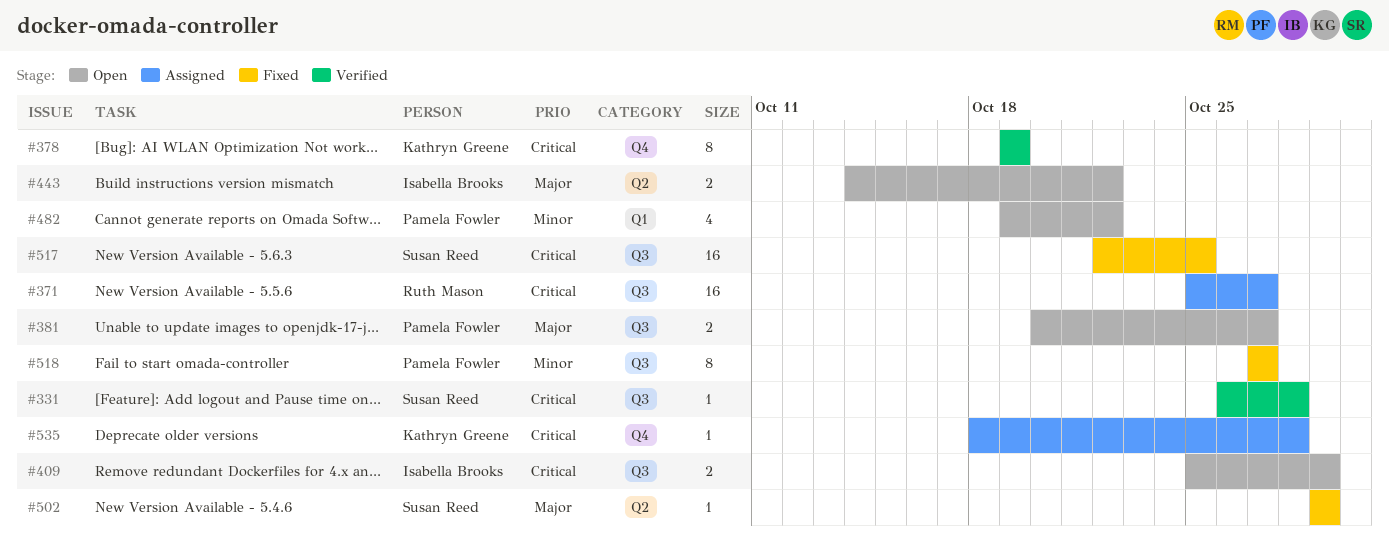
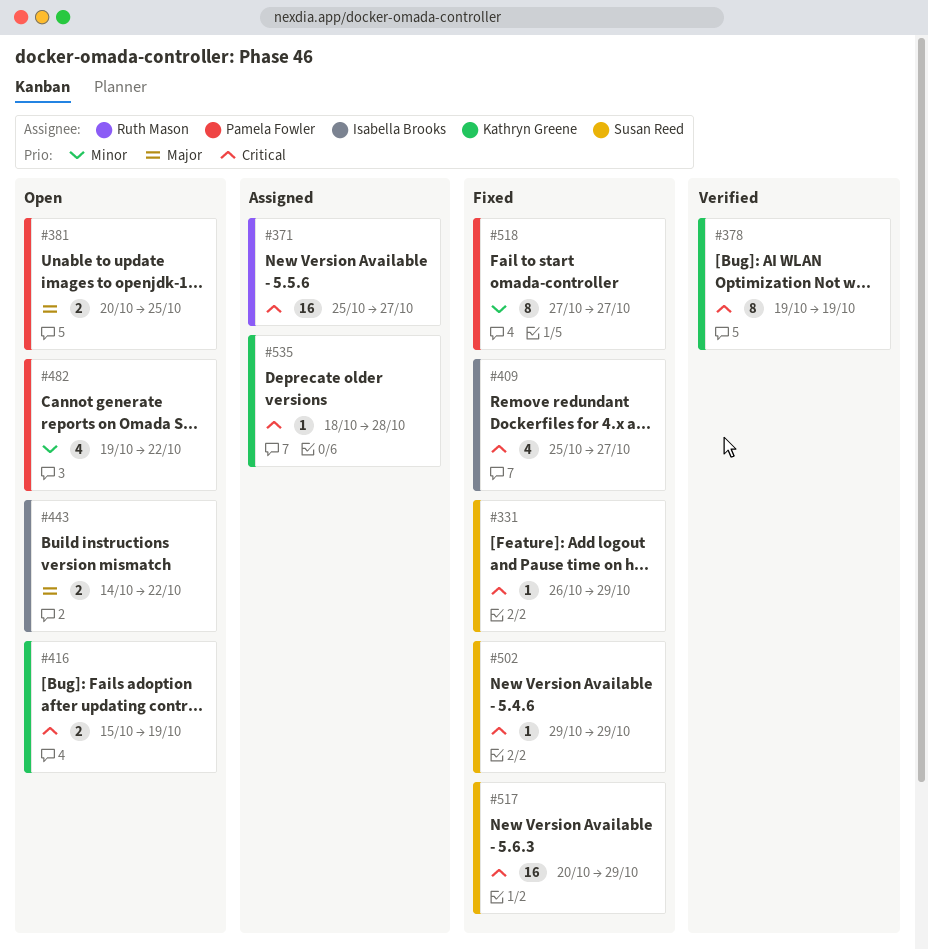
#331, status: Verified -> Fixed
#331, due: Oct 28 -> Oct 29
#381, due: Oct 27 -> Oct 25
#409, status: Open -> Fixed
#409, estimate: 2 -> 4
#409, due: Oct 29 -> Oct 27
#416: none -> present
#502, priority: Major -> Critical
#517, start: Oct 22 -> Oct 20
#517, due: Oct 25 -> Oct 29

